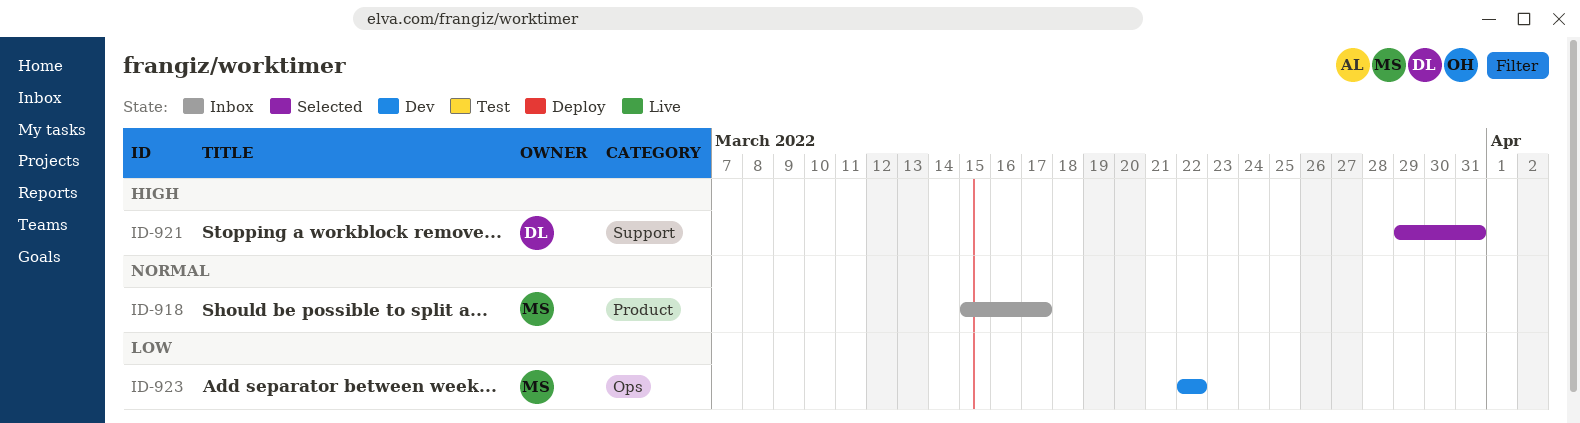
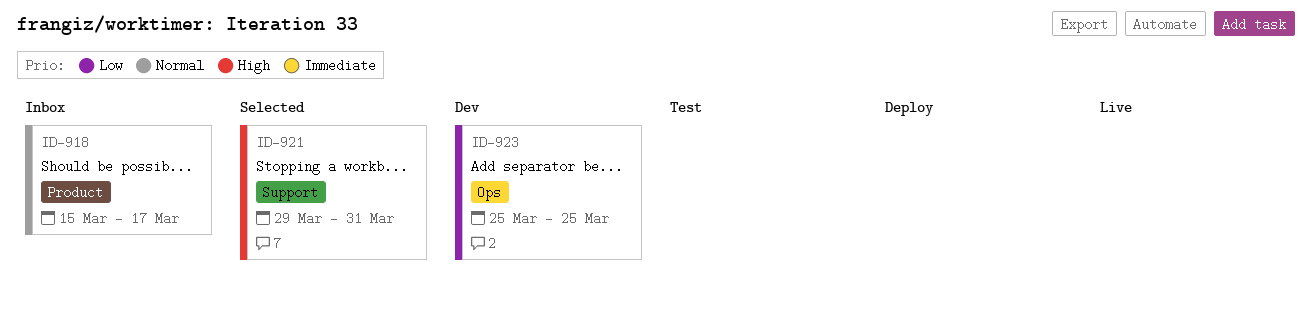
ID-923, start: Mar 22 -> Mar 25
ID-923, due: Mar 22 -> Mar 25

